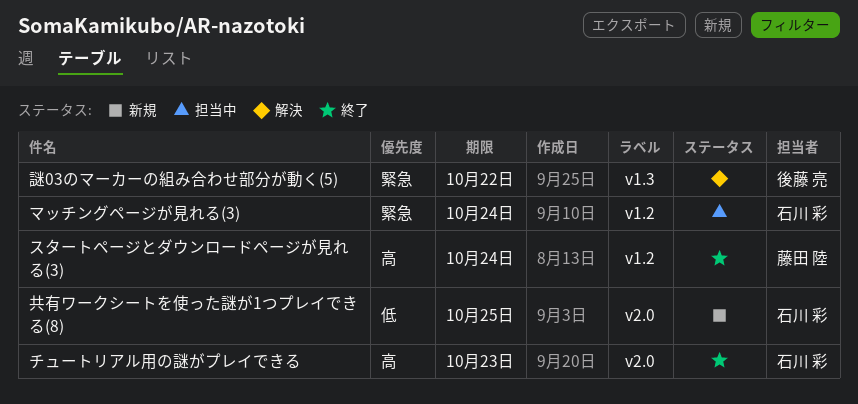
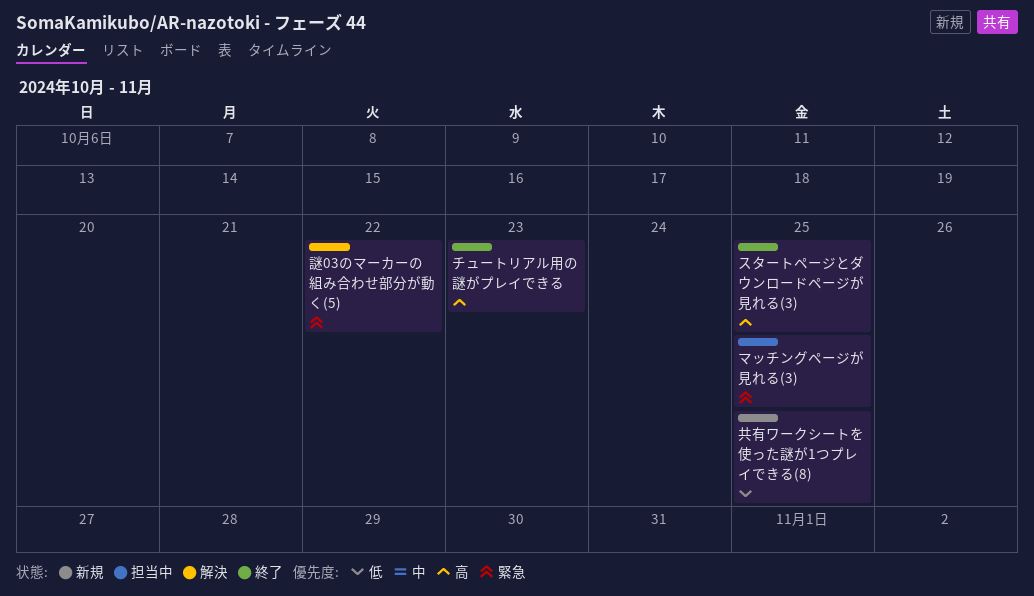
スタートページとダウンロードページが見れる(3), due: Oct 24 -> Oct 25
マッチングページが見れる(3), due: Oct 24 -> Oct 25

